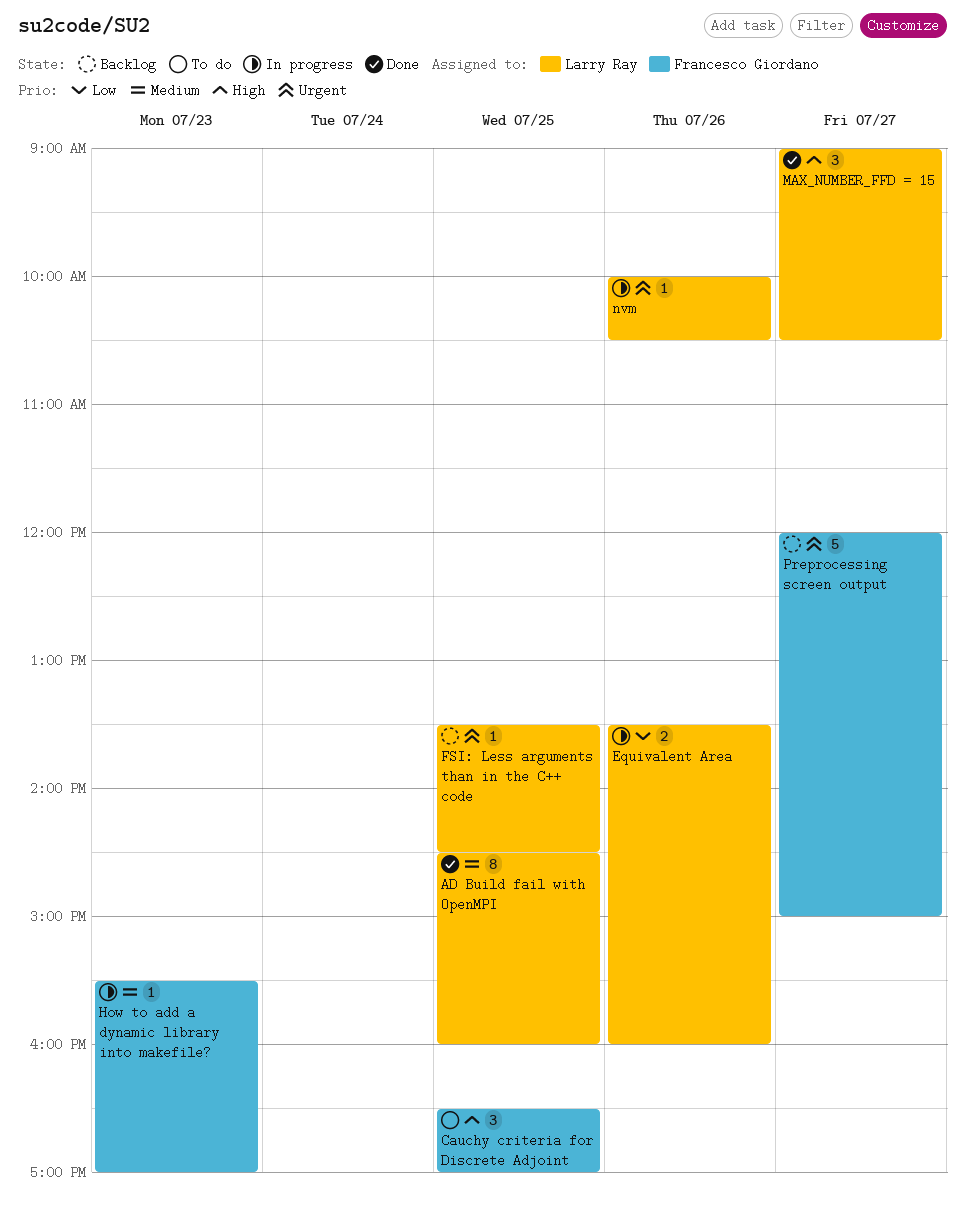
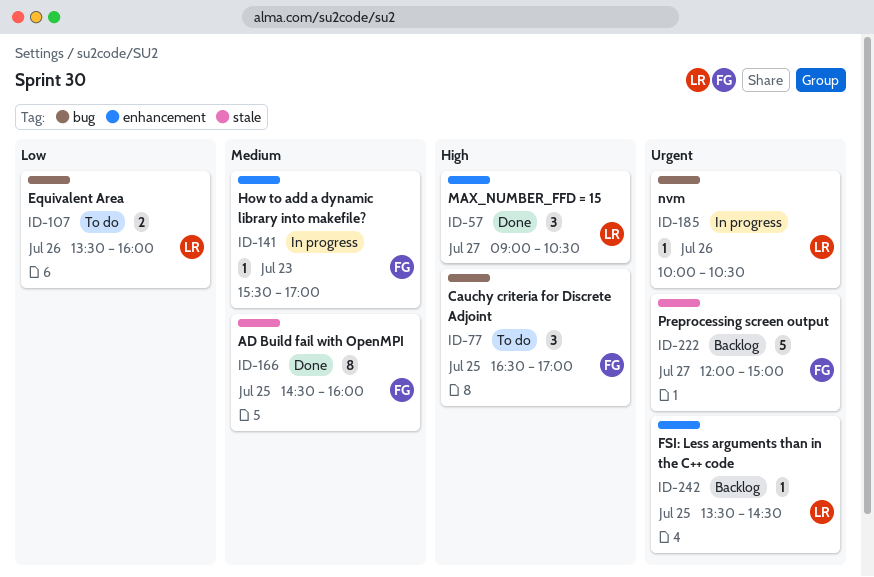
AD Build fail with OpenMPI, owner: Larry Ray -> Francesco Giordano
Equivalent Area, status: In progress -> To do

